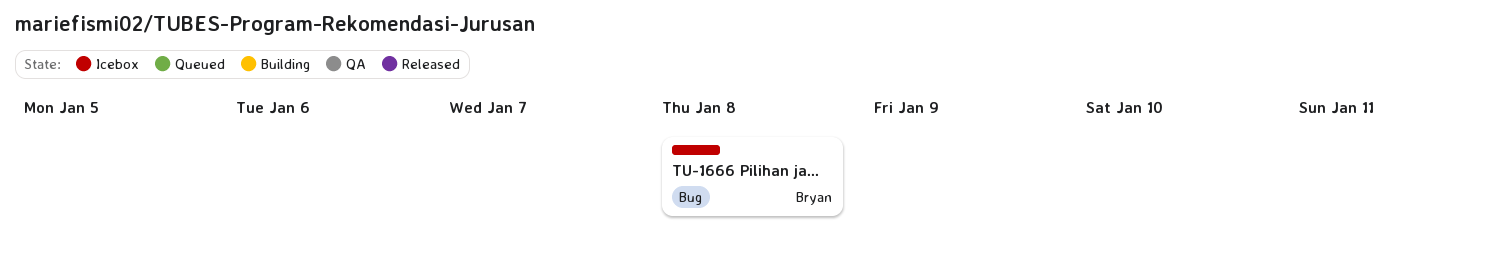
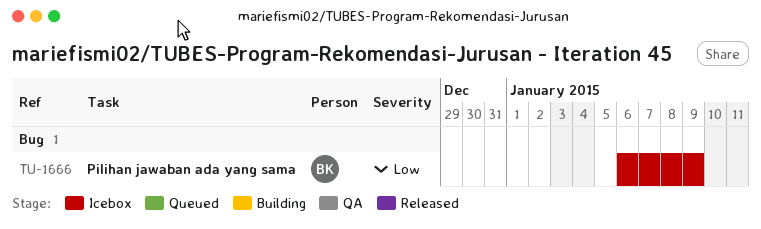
TU-1666, due: Jan 8 -> Jan 9

